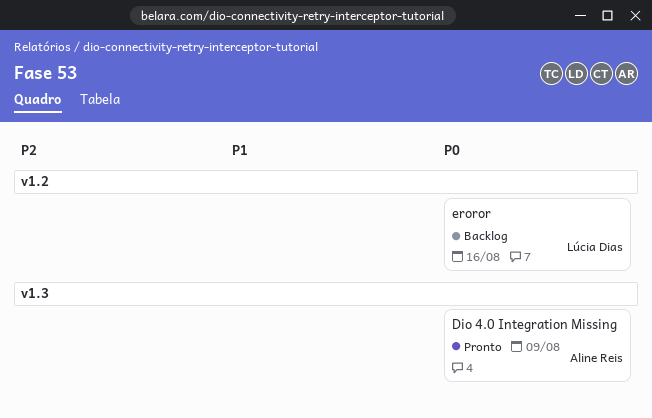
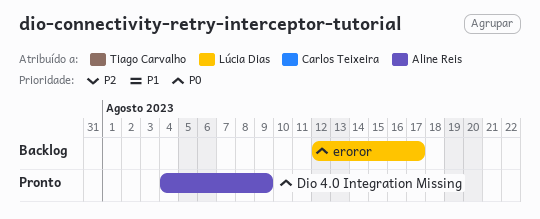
eroror, due: Aug 16 -> Aug 17

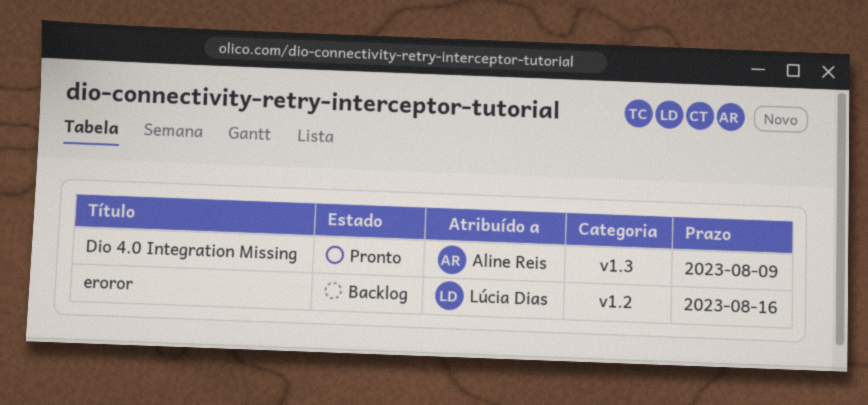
eroror, due: Aug 17 -> Aug 16

